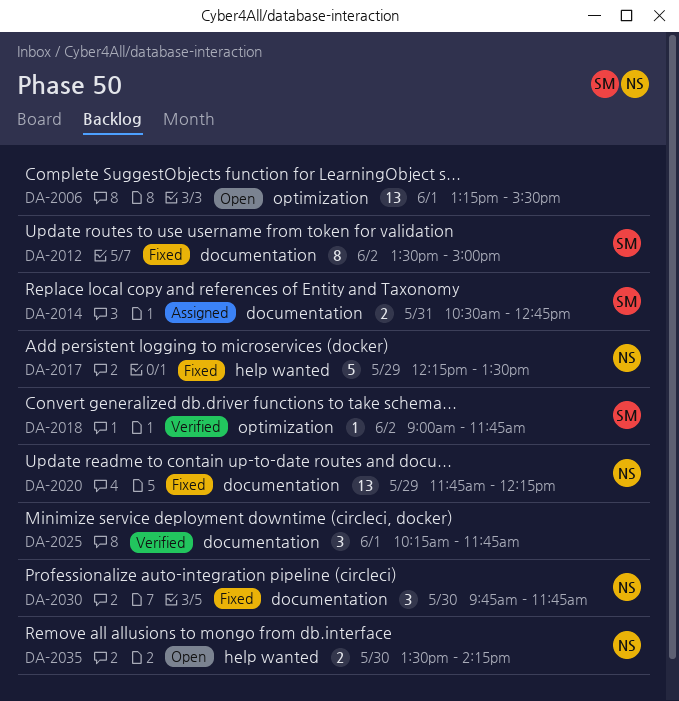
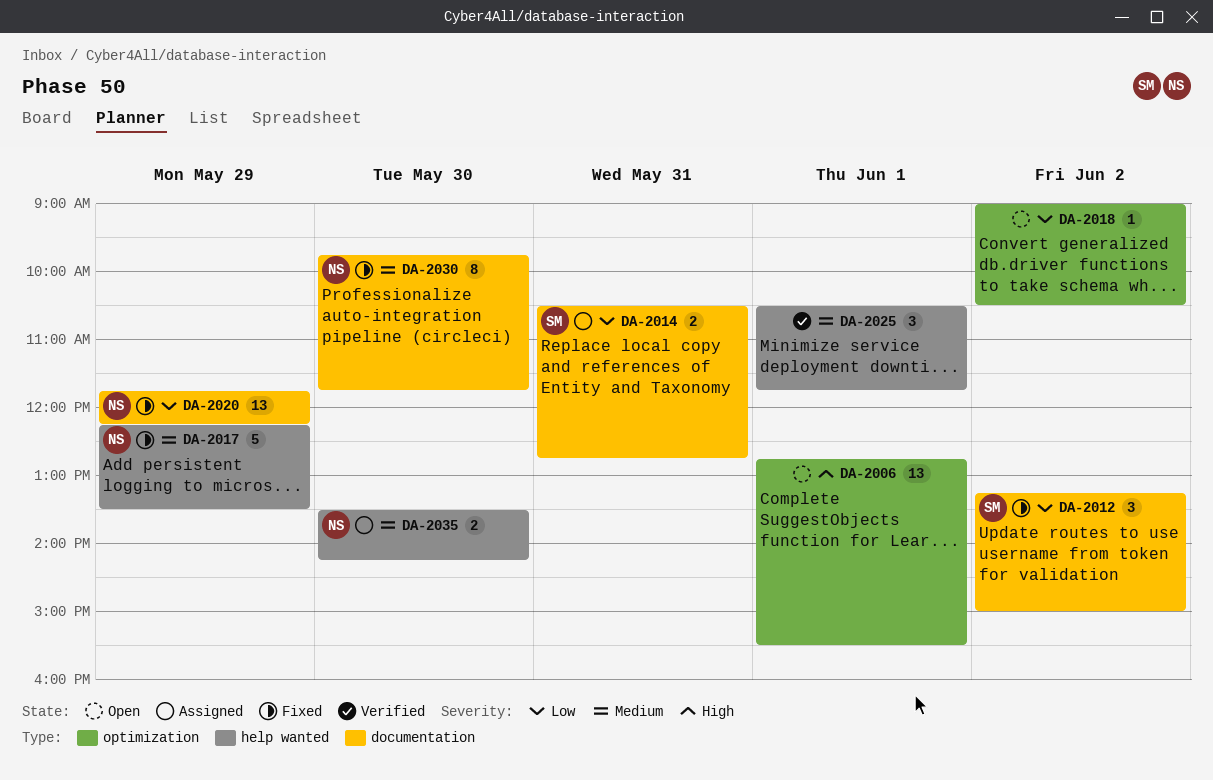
DA-2006, begins: 13:15 -> 12:45
DA-2012, estimate: 8 -> 3
DA-2012, begins: 13:30 -> 13:15
DA-2018, status: Verified -> Open
DA-2018, owner: SM -> none
DA-2018, ends: 11:45 -> 10:30
DA-2025, label: documentation -> help wanted
DA-2025, begins: 10:15 -> 10:30
DA-2030, estimate: 3 -> 8
DA-2035, status: Open -> Assigned

